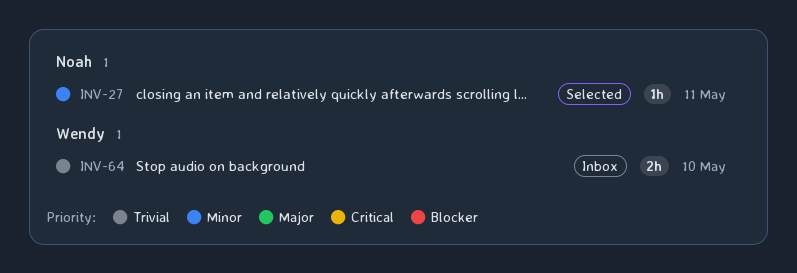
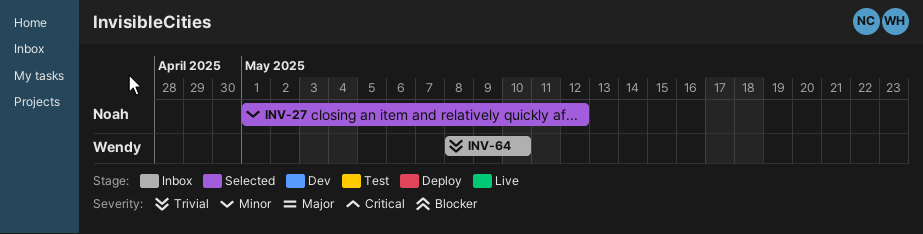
INV-27, due: May 11 -> May 12

